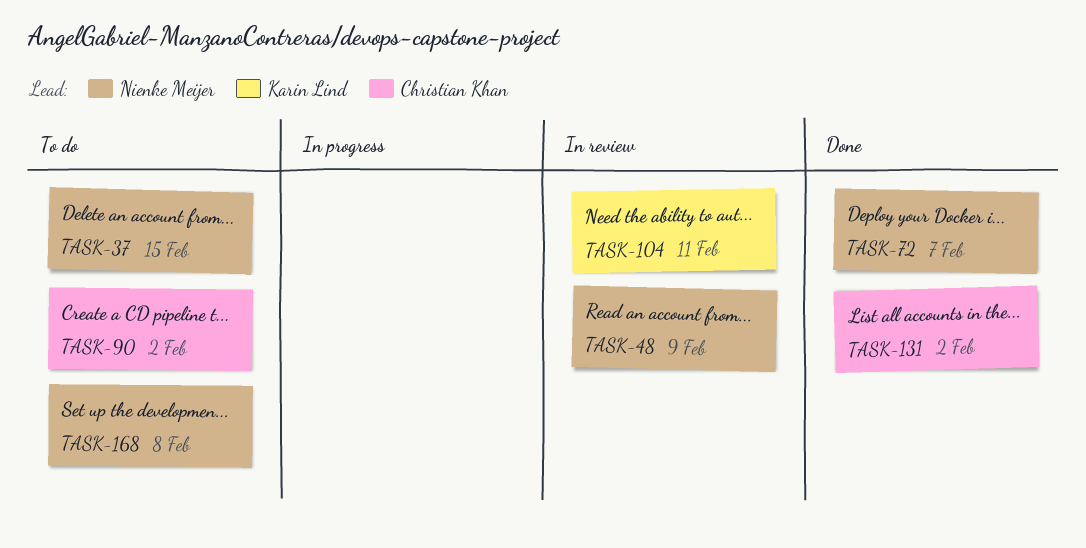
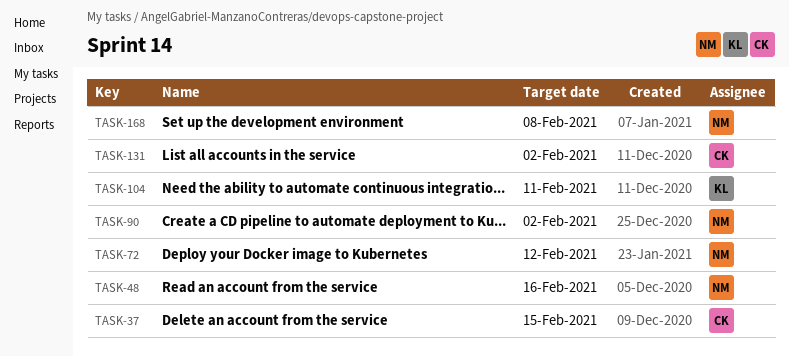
TASK-37, owner: Nienke Meijer -> Christian Khan
TASK-48, due: Feb 9 -> Feb 16
TASK-72, due: Feb 7 -> Feb 12
TASK-90, owner: Christian Khan -> Nienke Meijer

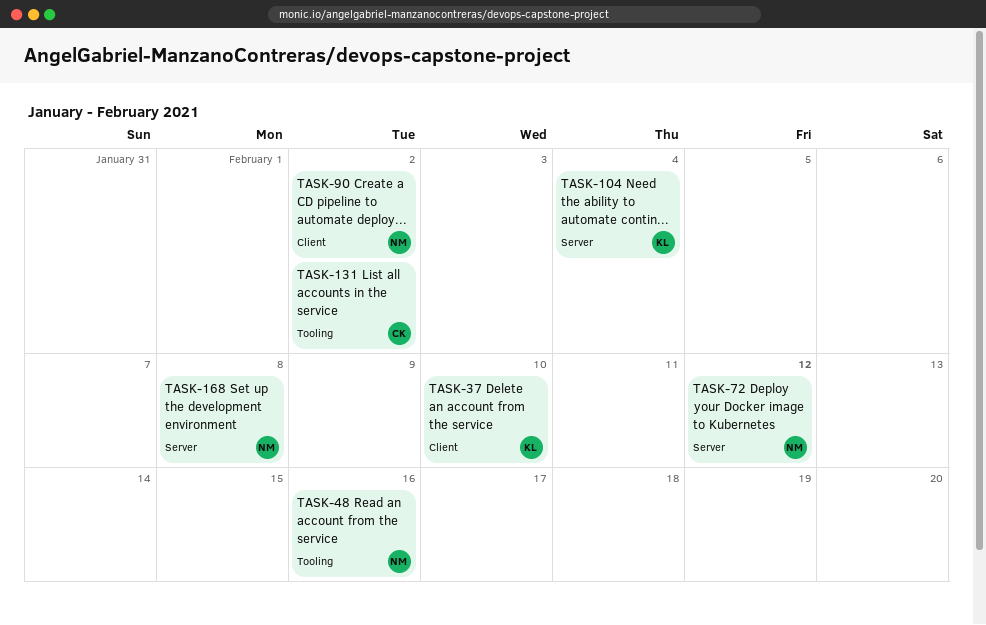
TASK-37, owner: CK -> KL
TASK-37, due: Feb 15 -> Feb 10
TASK-104, due: Feb 11 -> Feb 4

